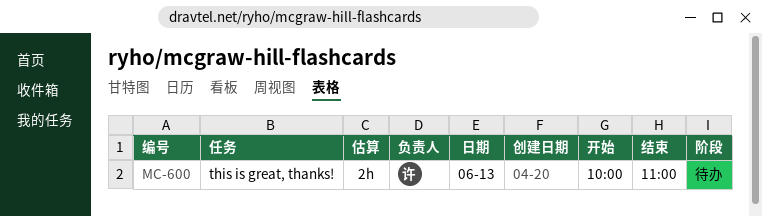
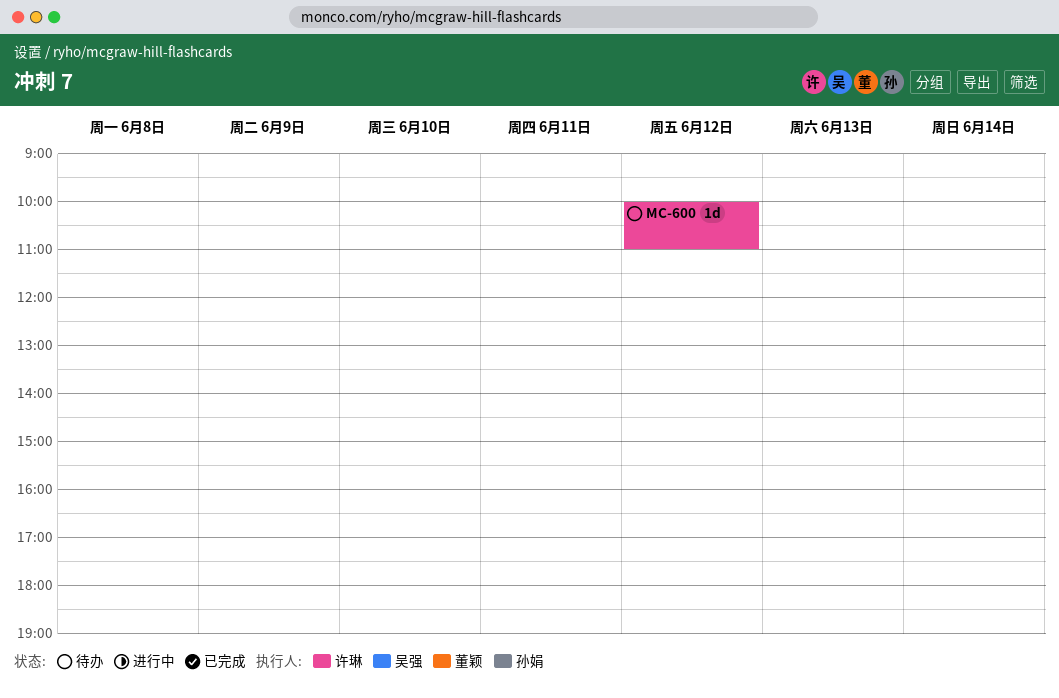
MC-600, estimate: 2h -> 1d
MC-600, day: Jun 13 -> Jun 12

